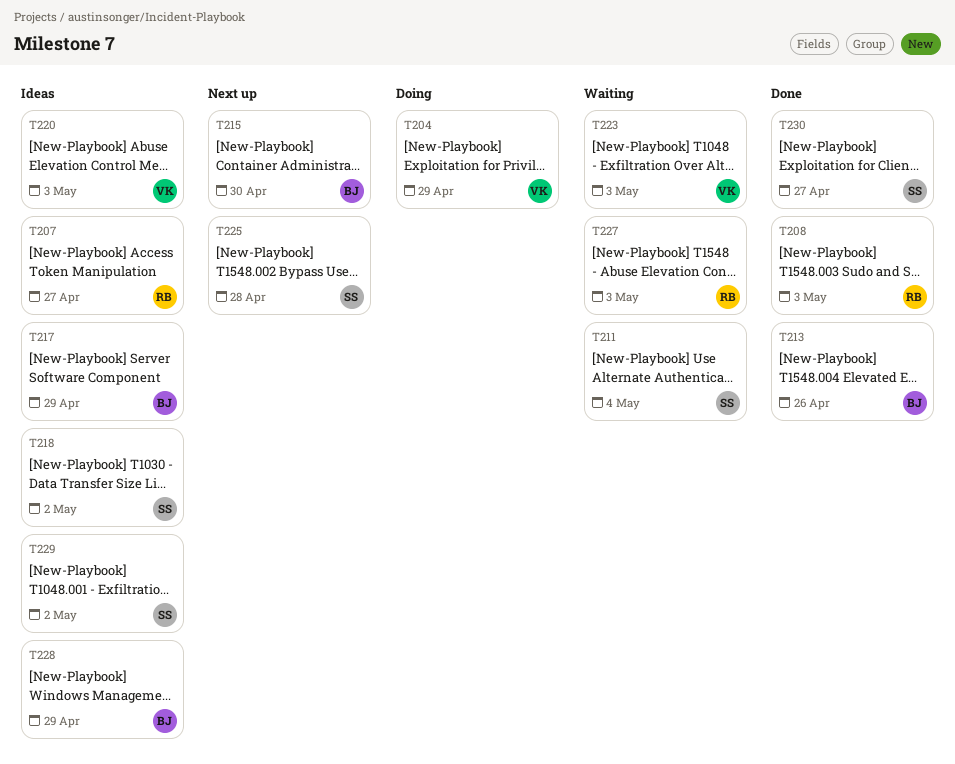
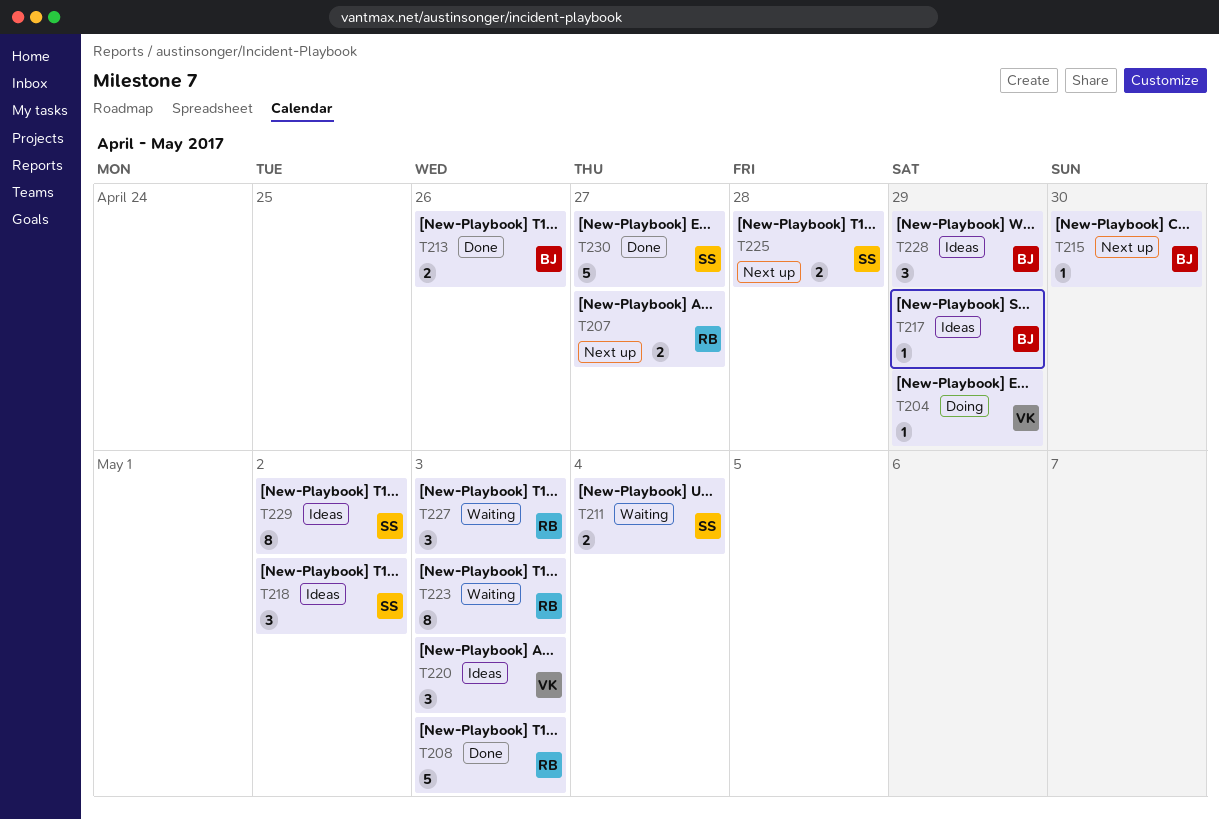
T207, status: Ideas -> Next up
T223, owner: VK -> RB

